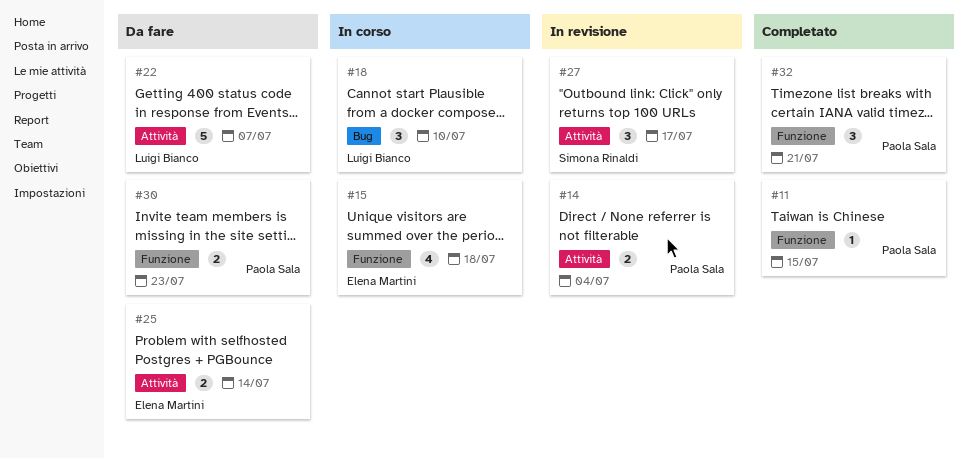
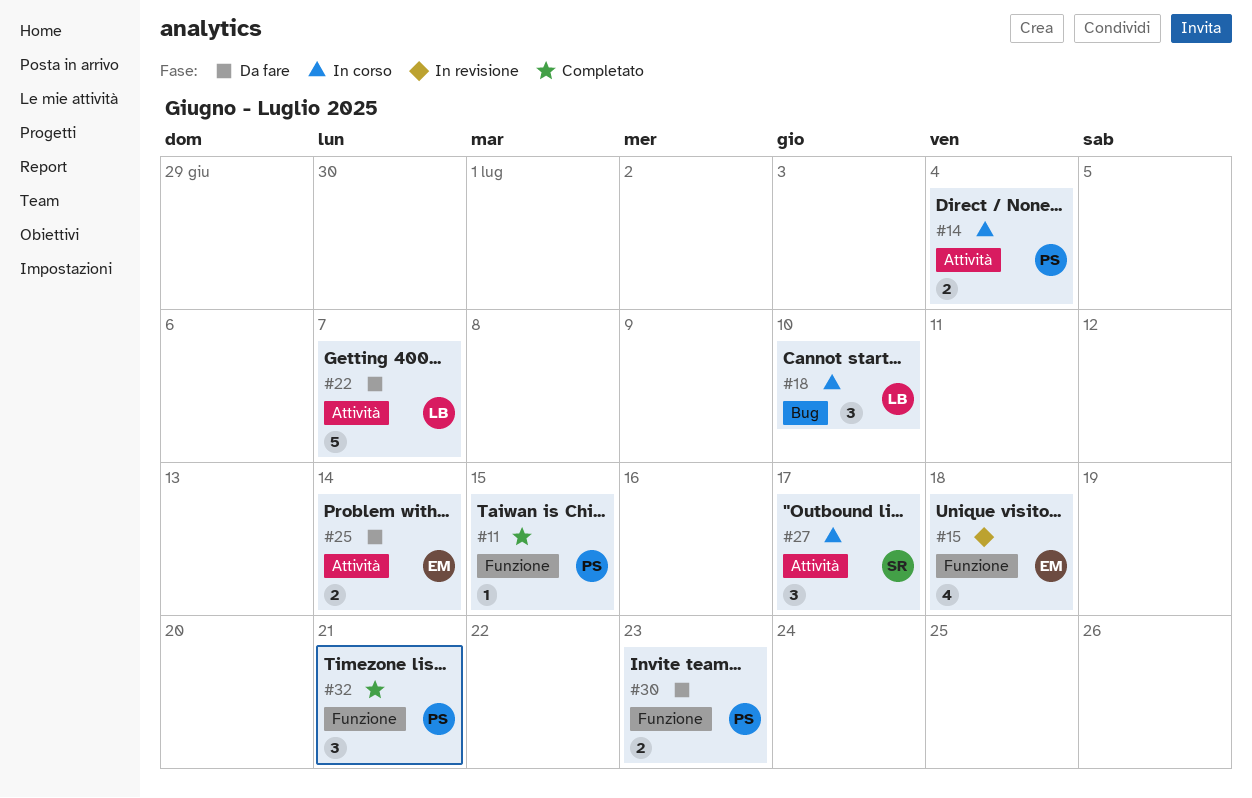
#14, status: In revisione -> In corso
#15, status: In corso -> In revisione
#27, status: In revisione -> In corso

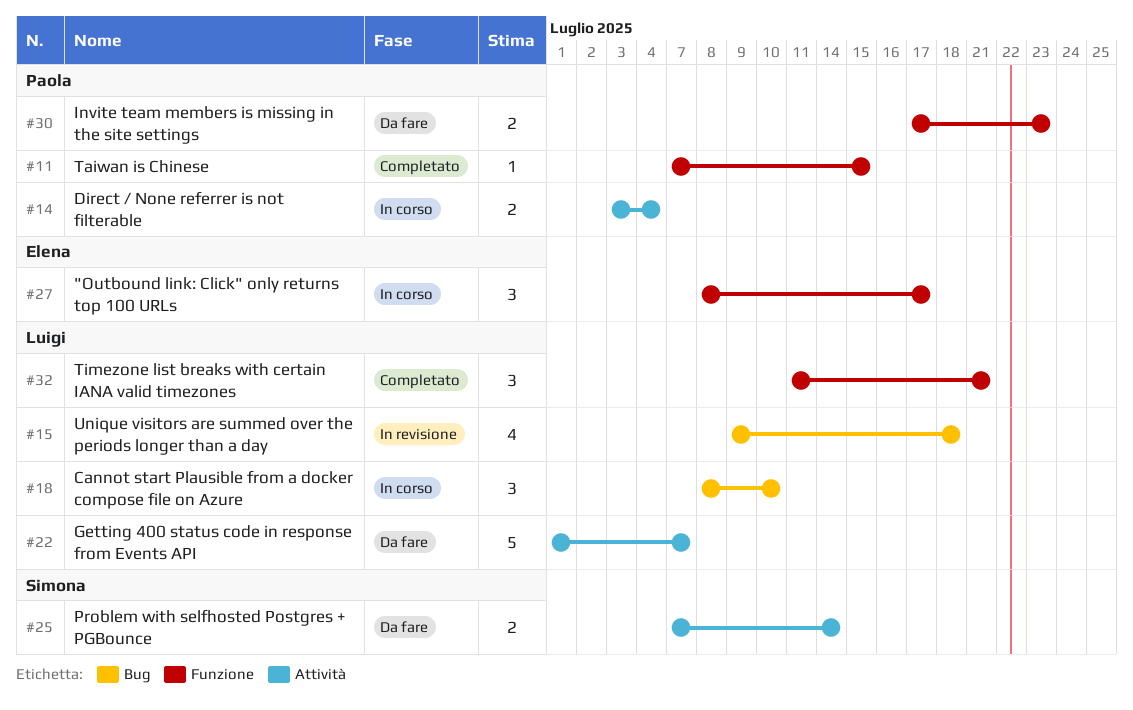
#15, owner: Elena -> Luigi
#15, label: Funzione -> Bug
#25, owner: Elena -> Simona
#27, owner: Simona -> Elena
#27, label: Attività -> Funzione
#32, owner: Paola -> Luigi

